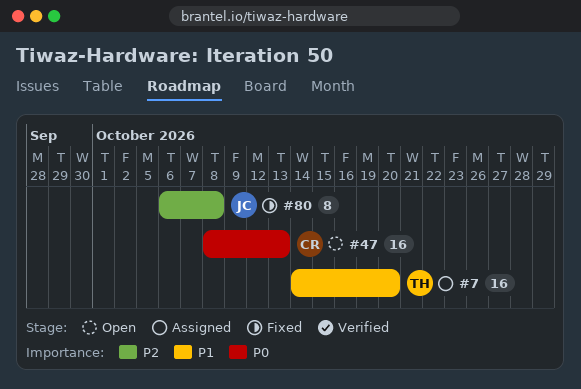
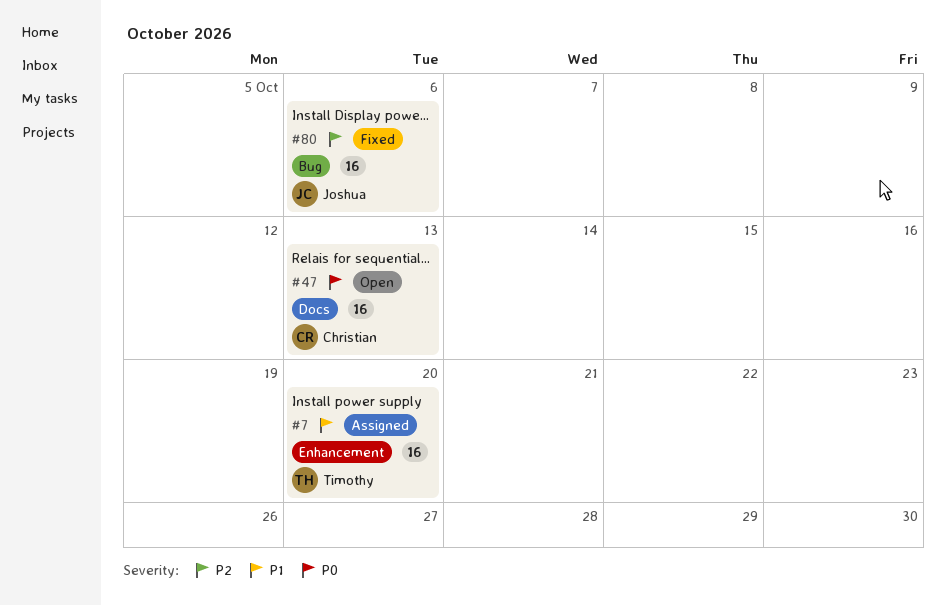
#80, estimate: 8 -> 16
#80, due: Oct 8 -> Oct 6

